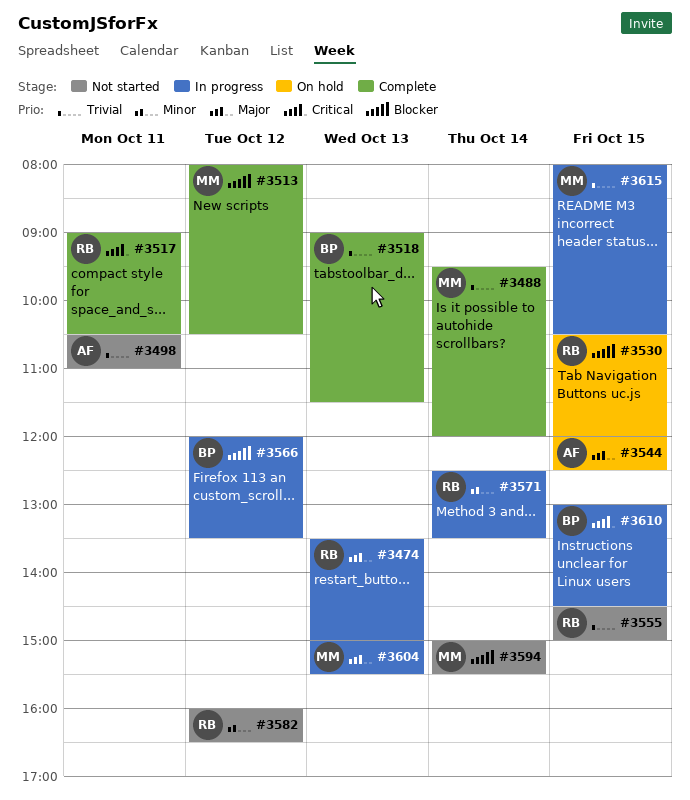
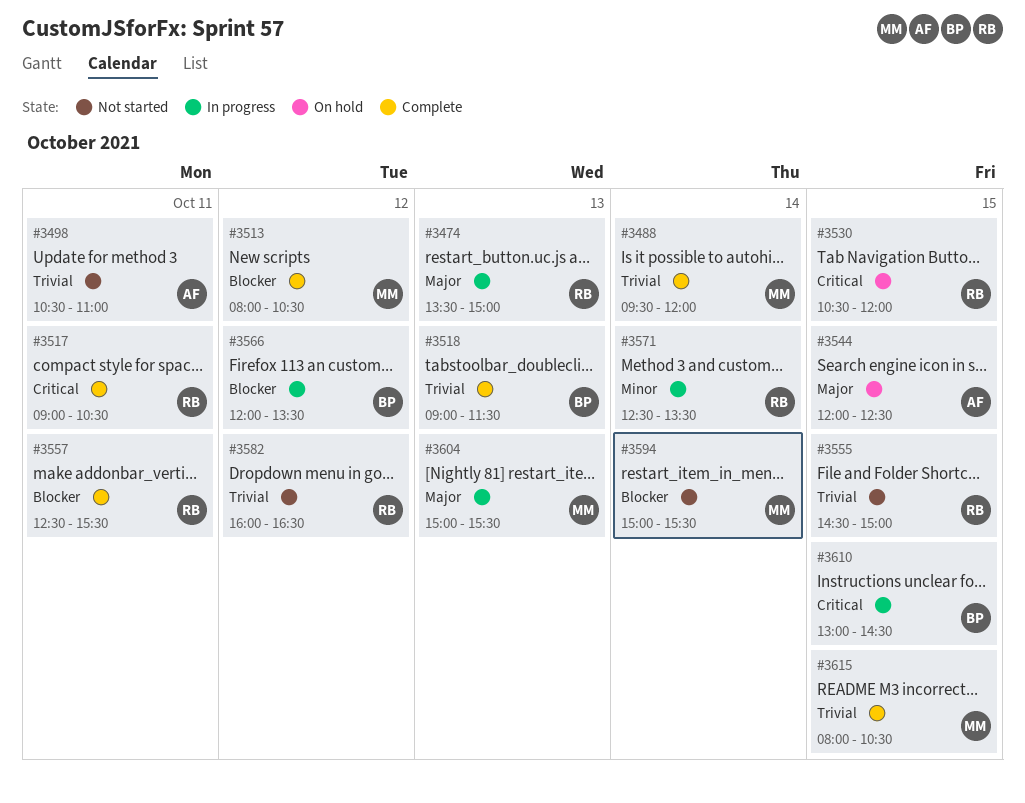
#3530, priority: Blocker -> Critical
#3557: none -> present
#3582, priority: Minor -> Trivial
#3615, status: In progress -> Complete

